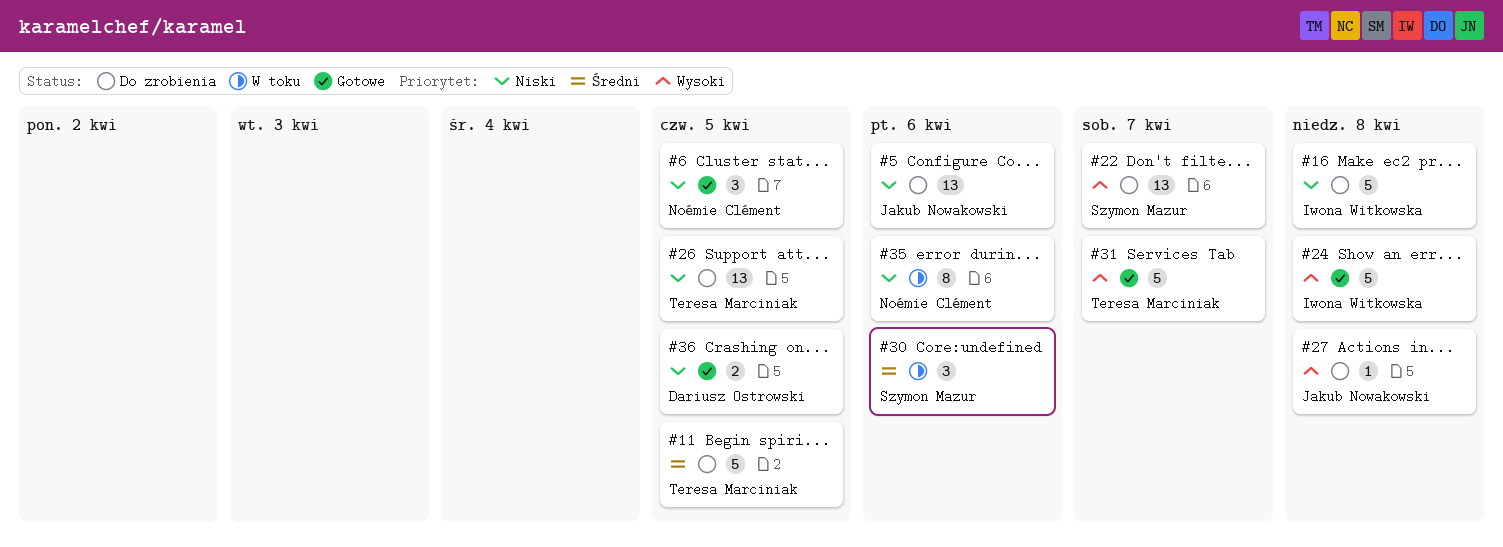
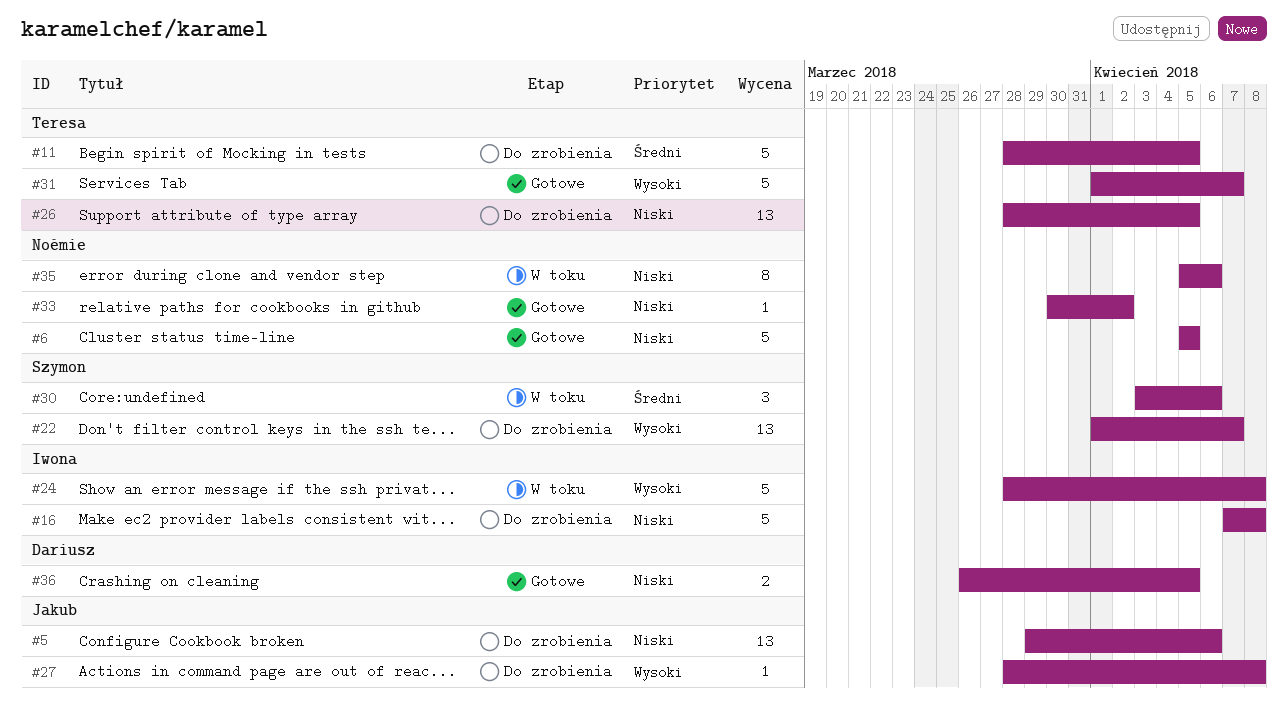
#6, estimate: 3 -> 5
#24, status: Gotowe -> W toku
#33: none -> present

